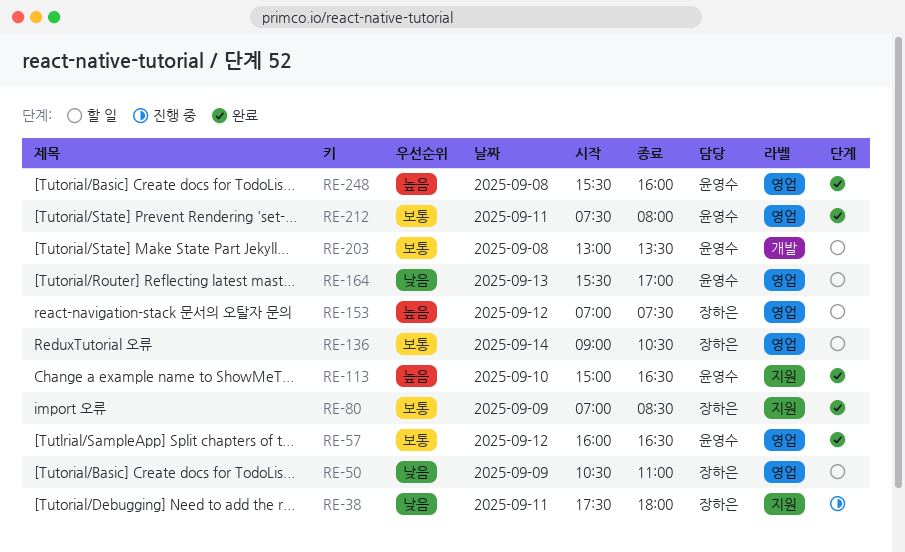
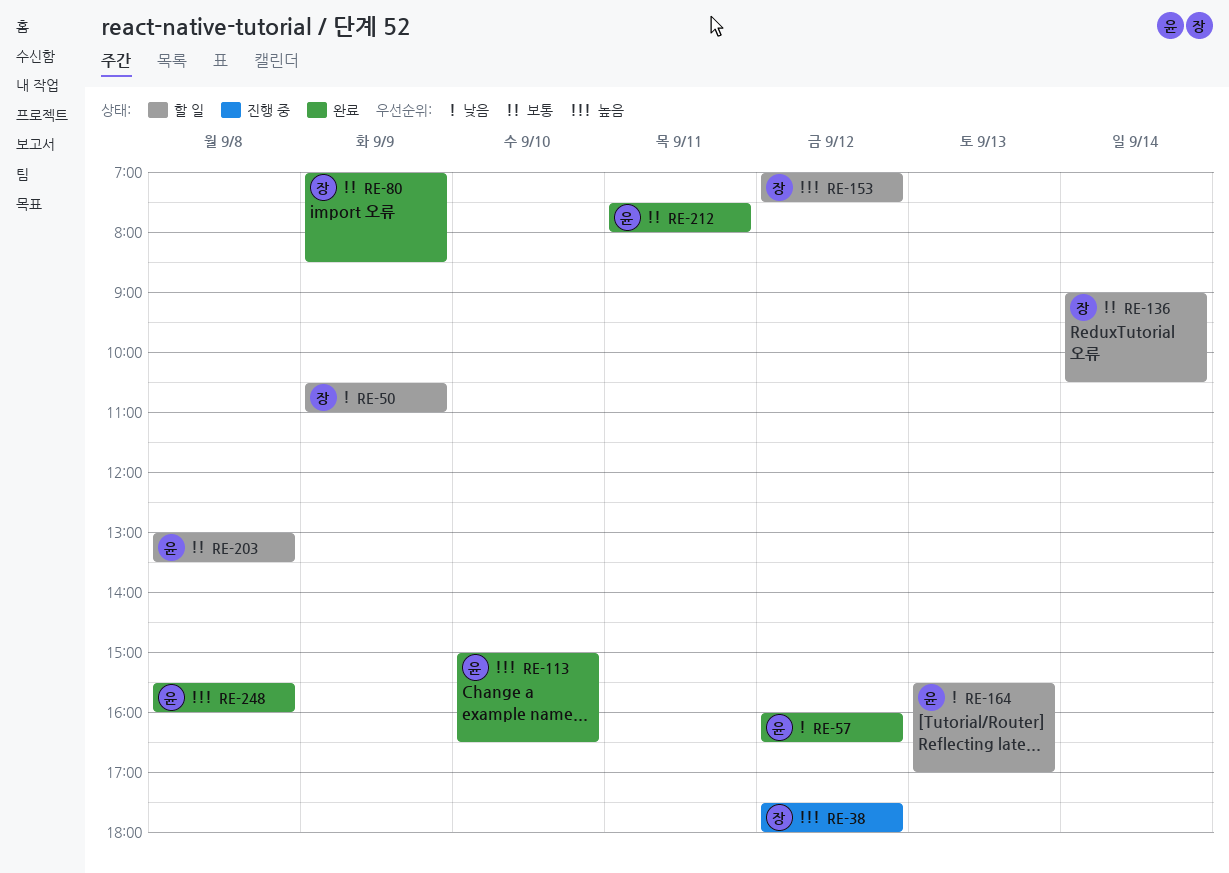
RE-38, priority: 낮음 -> 높음
RE-38, day: Sep 11 -> Sep 12
RE-57, priority: 보통 -> 낮음

